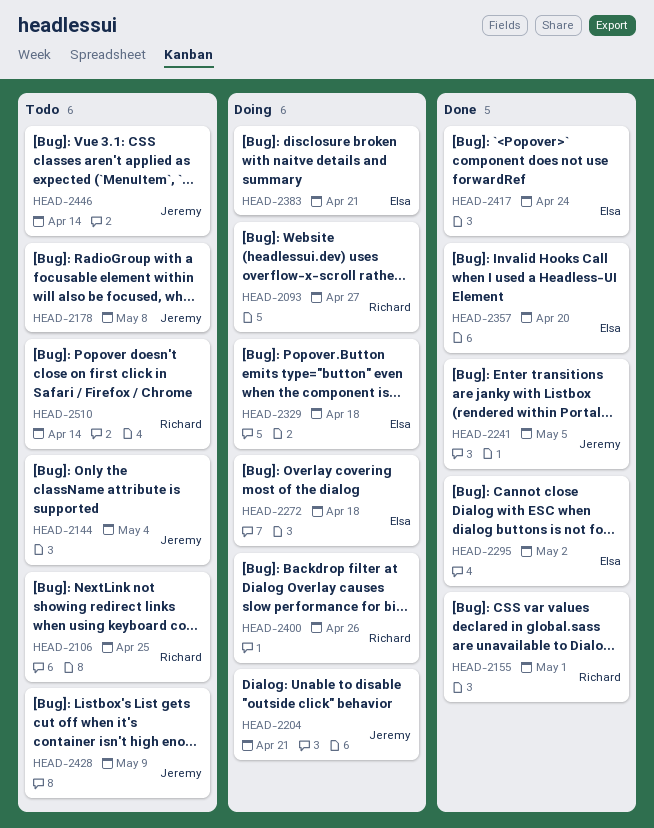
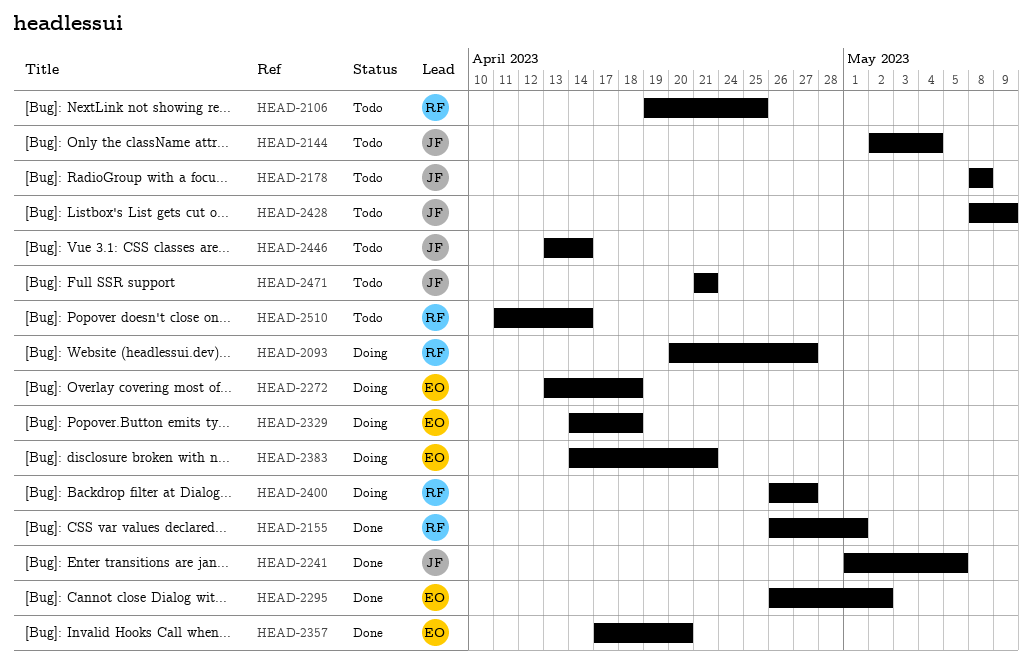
HEAD-2204: present -> none
HEAD-2400, due: Apr 26 -> Apr 27
HEAD-2417: present -> none
HEAD-2471: none -> present

